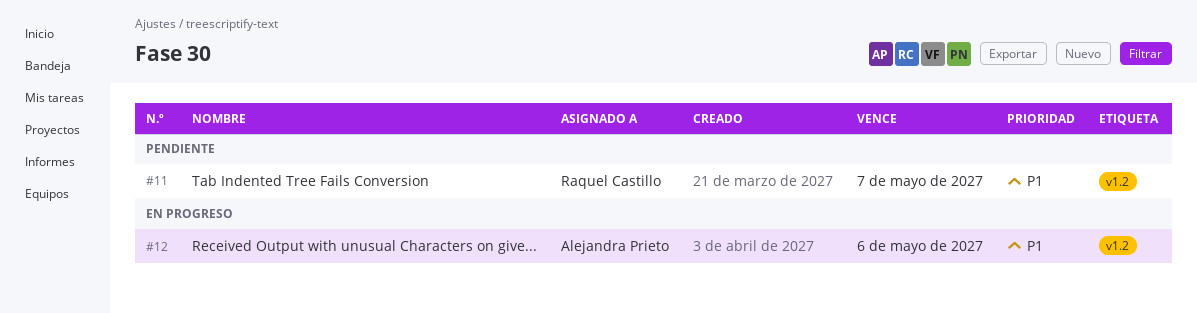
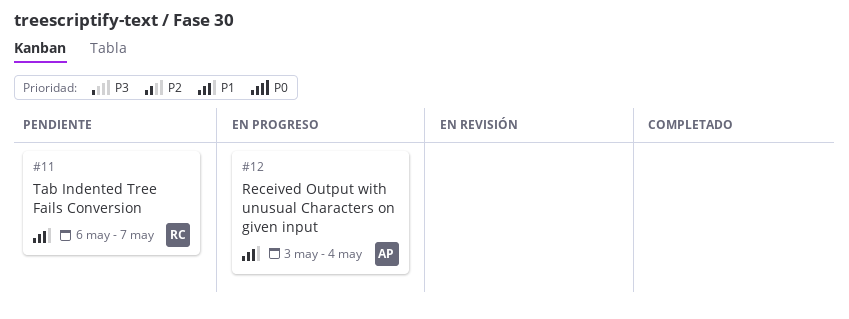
#12, due: May 6 -> May 4

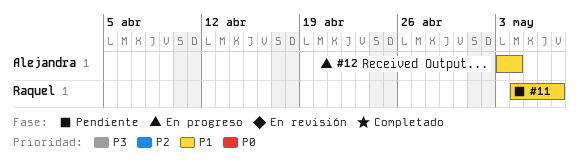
#11, start: May 6 -> May 4

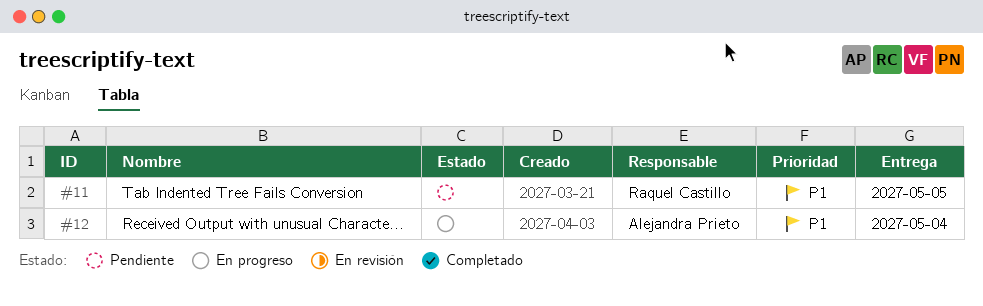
#11, due: May 7 -> May 5

